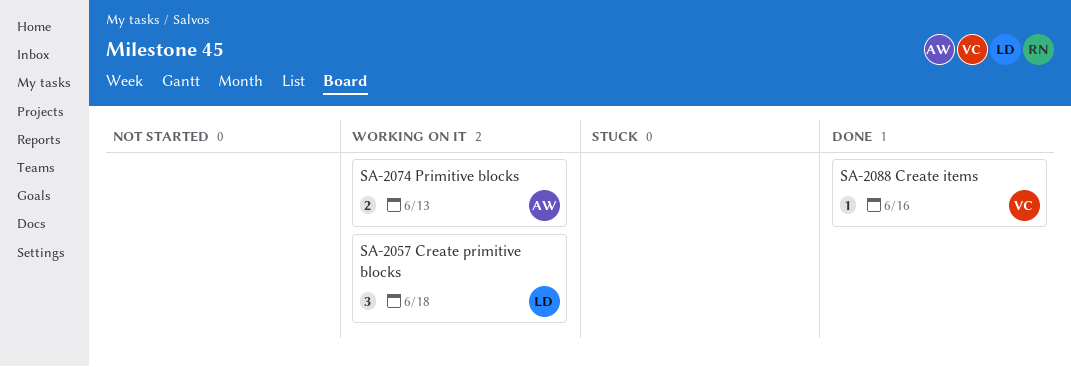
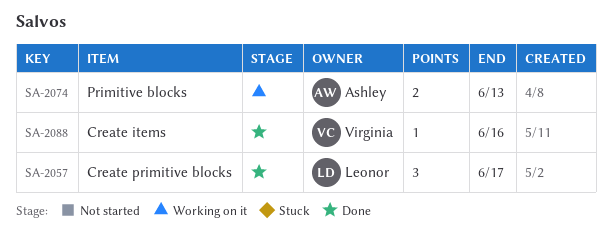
SA-2057, status: Working on it -> Done
SA-2057, due: Jun 18 -> Jun 17

